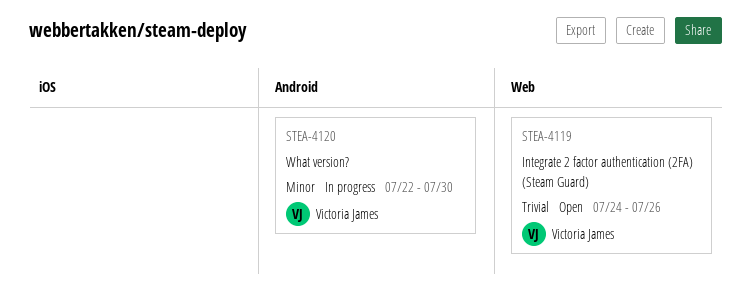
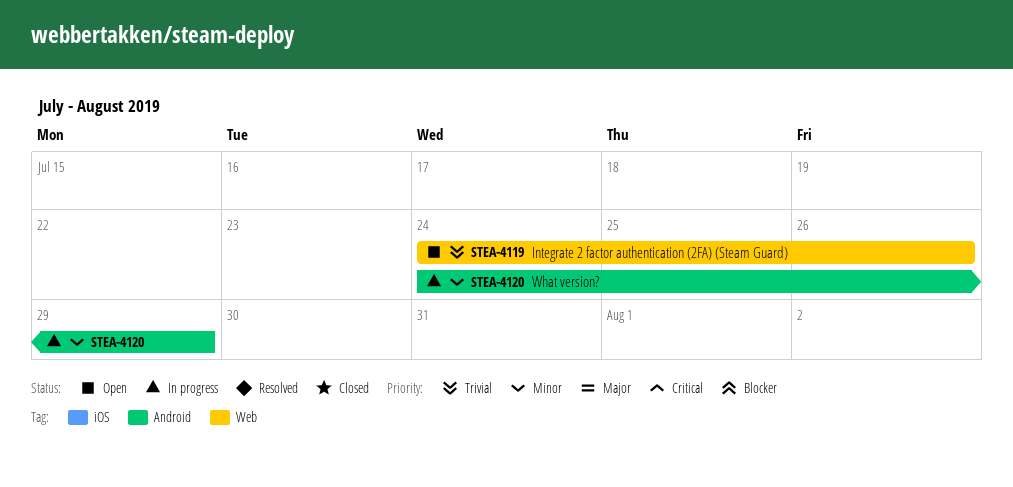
STEA-4120, start: Jul 22 -> Jul 24
STEA-4120, due: Jul 30 -> Jul 29

